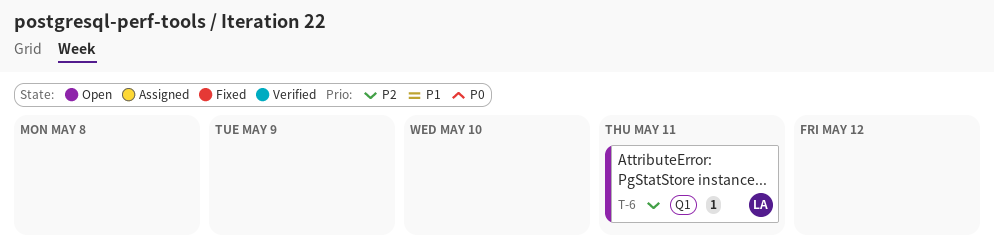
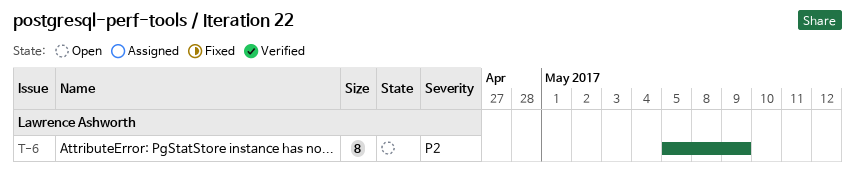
T-6, estimate: 1 -> 8
T-6, due: May 11 -> May 9

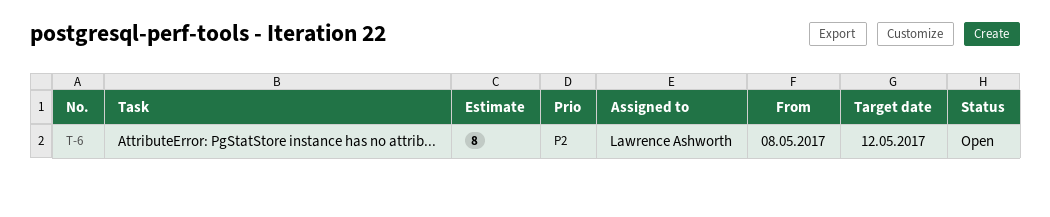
T-6, start: May 5 -> May 8
T-6, due: May 9 -> May 12

